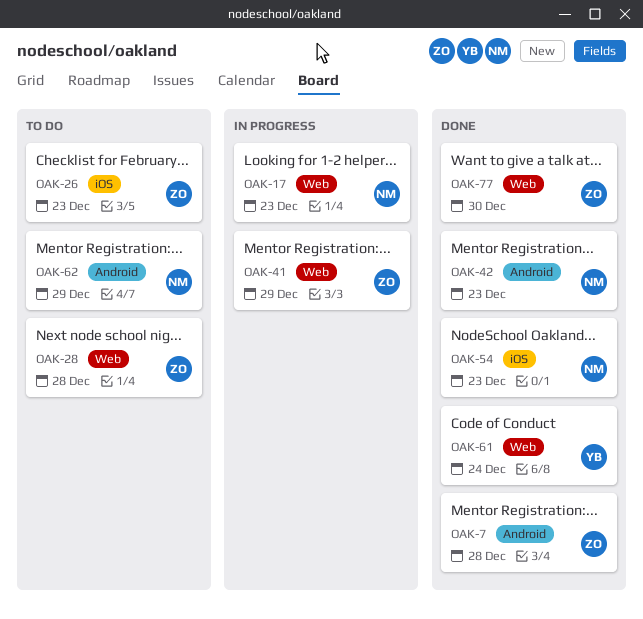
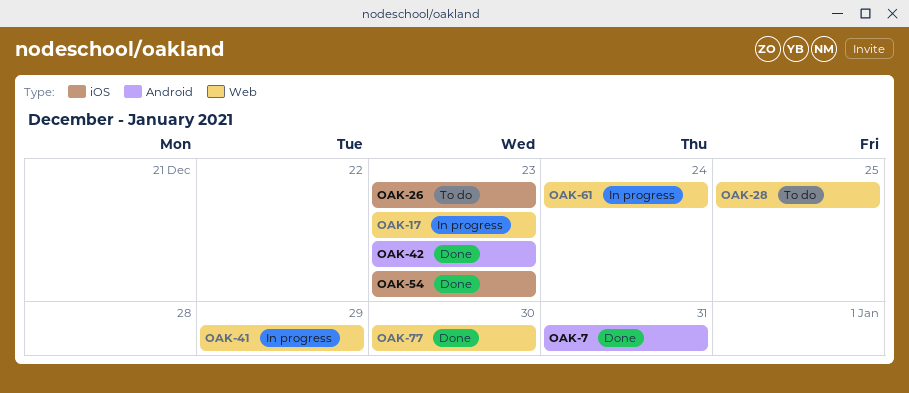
OAK-7, due: Dec 28 -> Dec 31
OAK-28, due: Dec 28 -> Dec 25
OAK-61, status: Done -> In progress
OAK-62: present -> none

